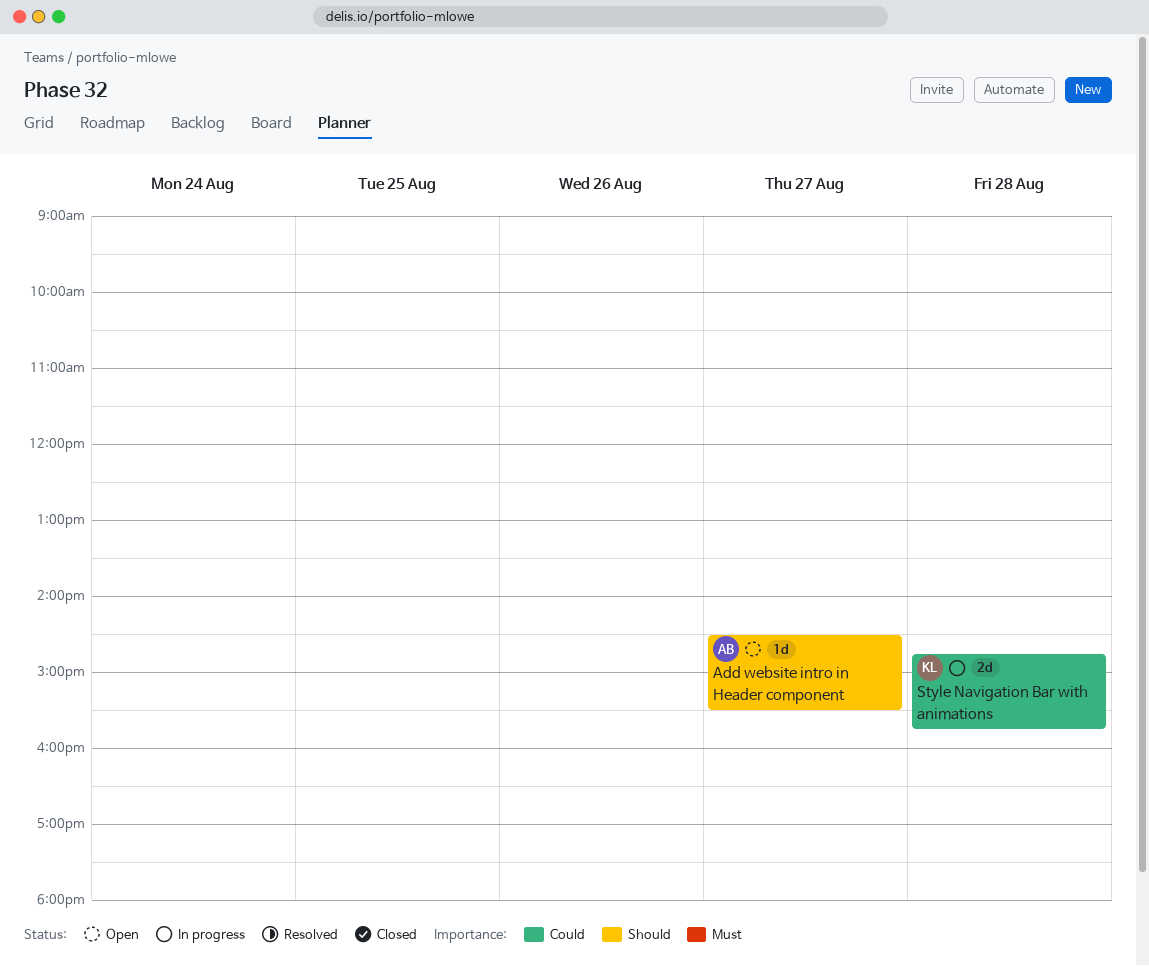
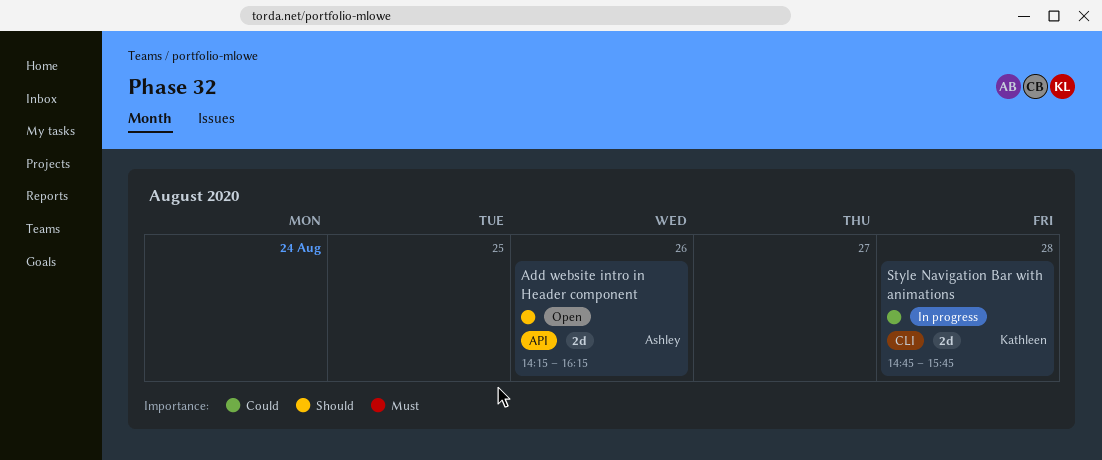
Add website intro in Header component, estimate: 1d -> 2d
Add website intro in Header component, day: Aug 27 -> Aug 26
Add website intro in Header component, begins: 14:30 -> 14:15
Add website intro in Header component, ends: 15:30 -> 16:15

